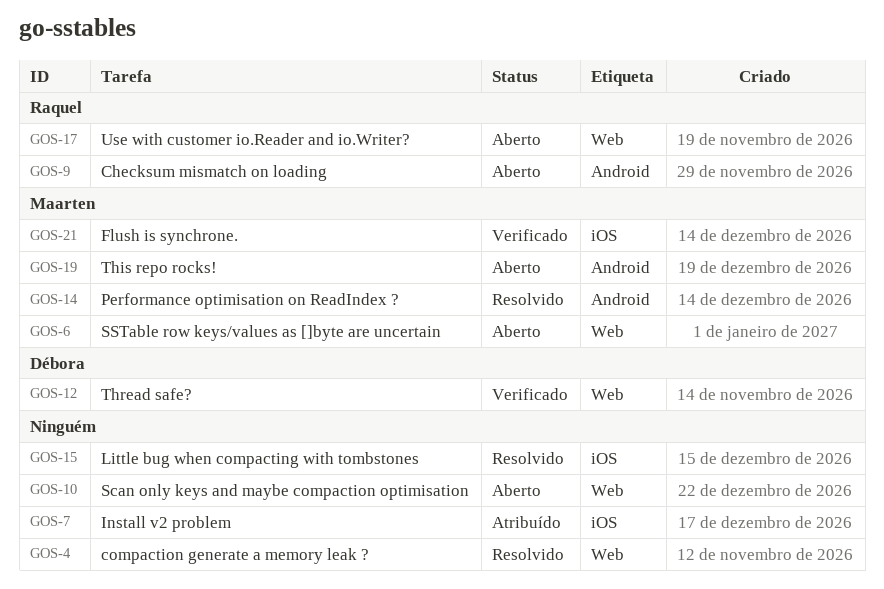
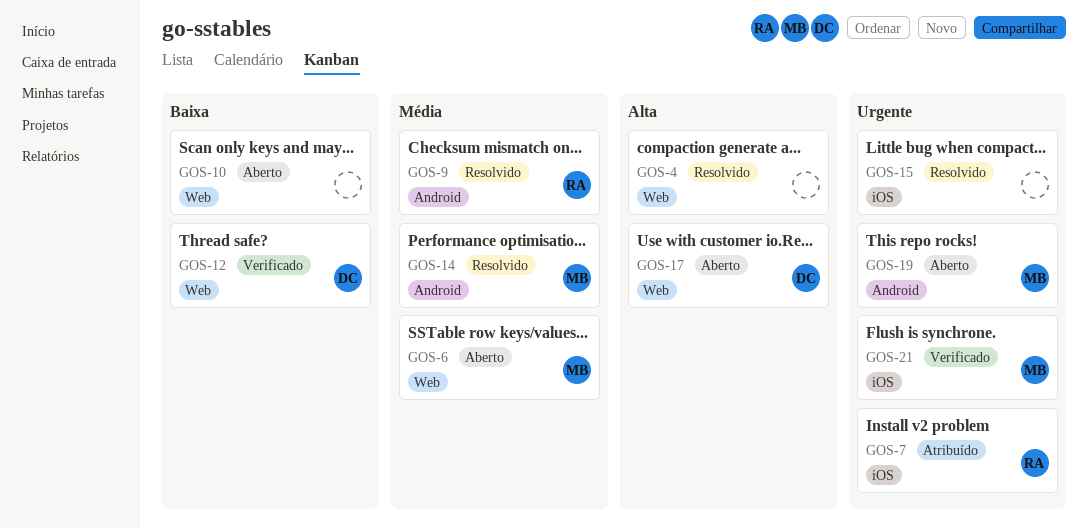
GOS-7, owner: none -> Raquel
GOS-9, status: Aberto -> Resolvido
GOS-17, owner: Raquel -> Débora

